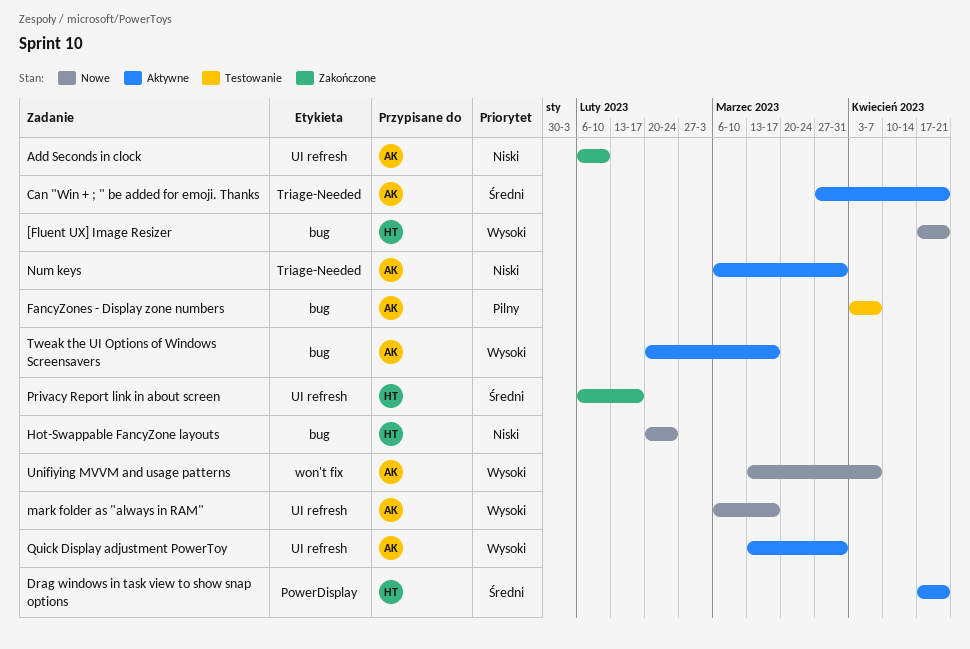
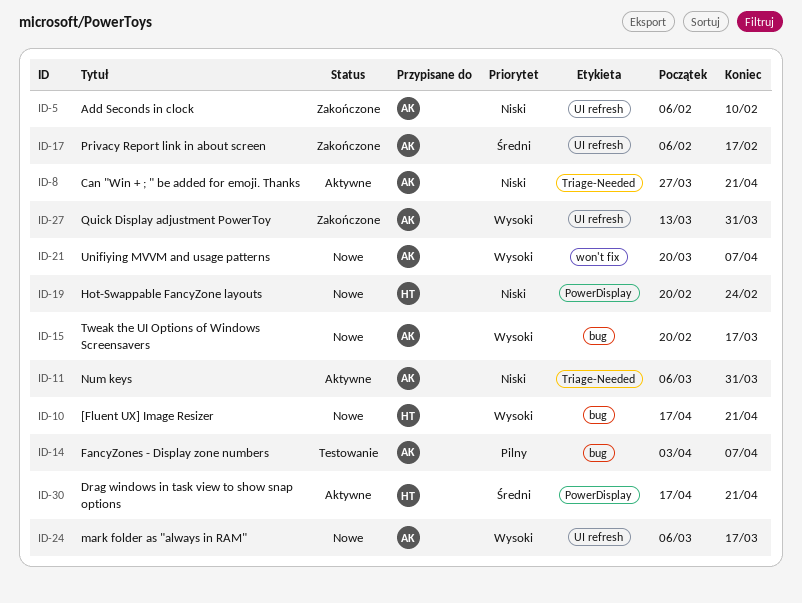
Can "Win + ; " be added for emoji. Thanks, priority: Średni -> Niski
Hot-Swappable FancyZone layouts, label: bug -> PowerDisplay
Privacy Report link in about screen, owner: HT -> AK
Quick Display adjustment PowerToy, status: Aktywne -> Zakończone
Tweak the UI Options of Windows Screensavers, status: Aktywne -> Nowe
Unifiying MVVM and usage patterns, start: Mar 13 -> Mar 20

